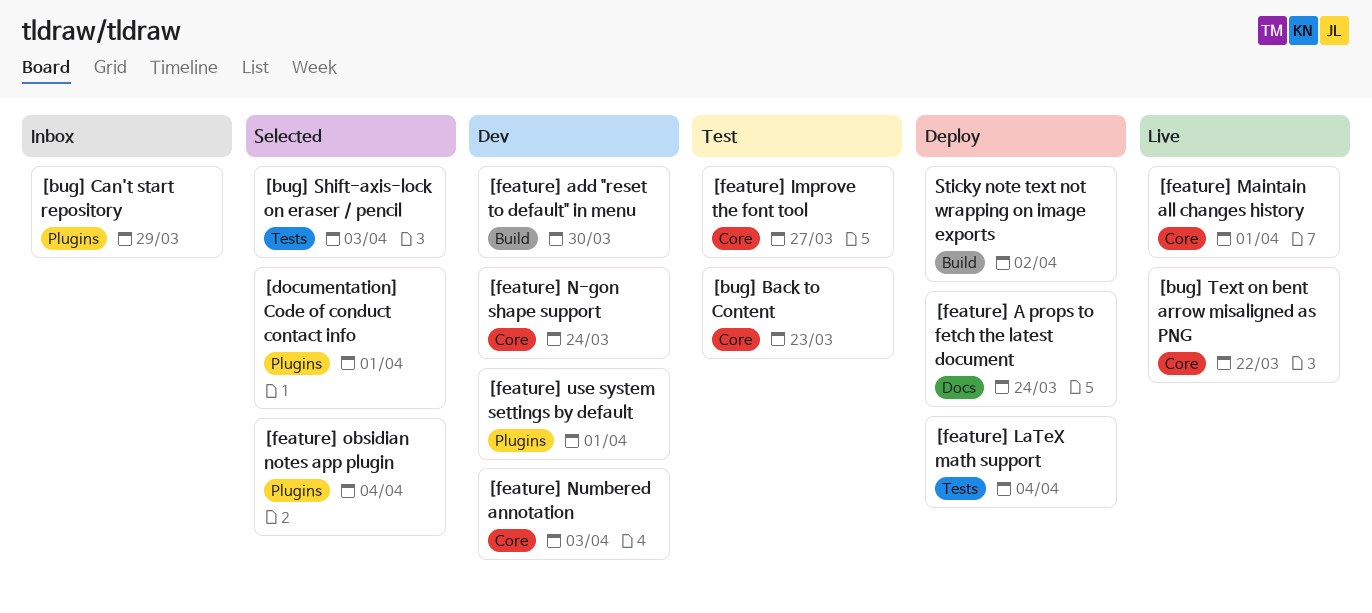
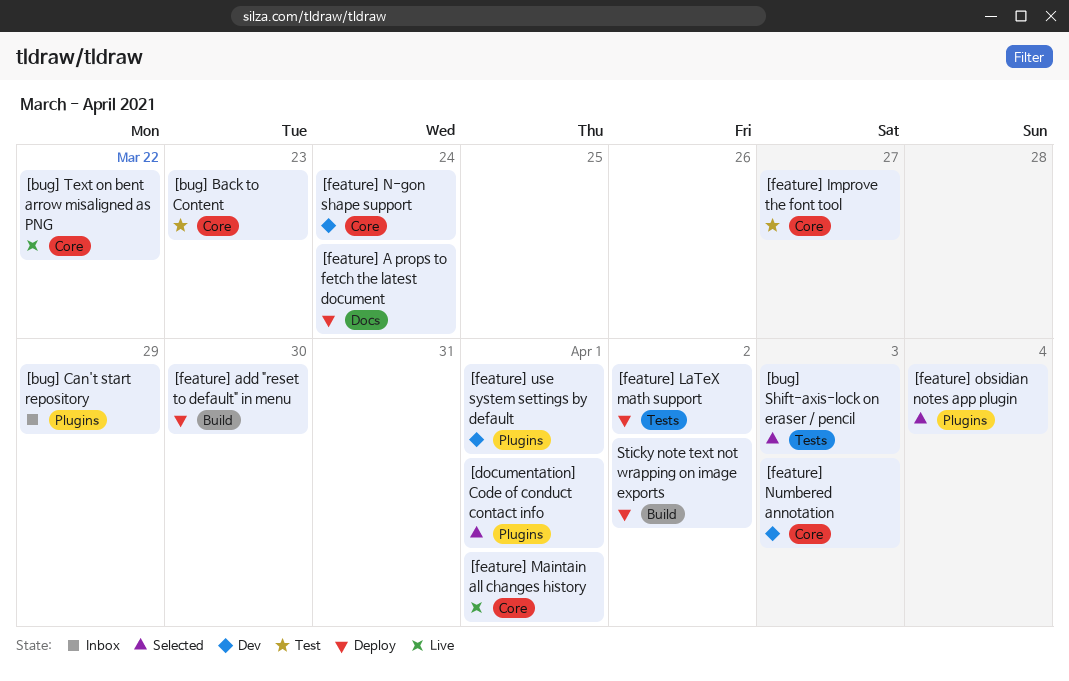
[feature] add "reset to default" in menu, status: Dev -> Deploy
[feature] LaTeX math support, due: Apr 4 -> Apr 2

